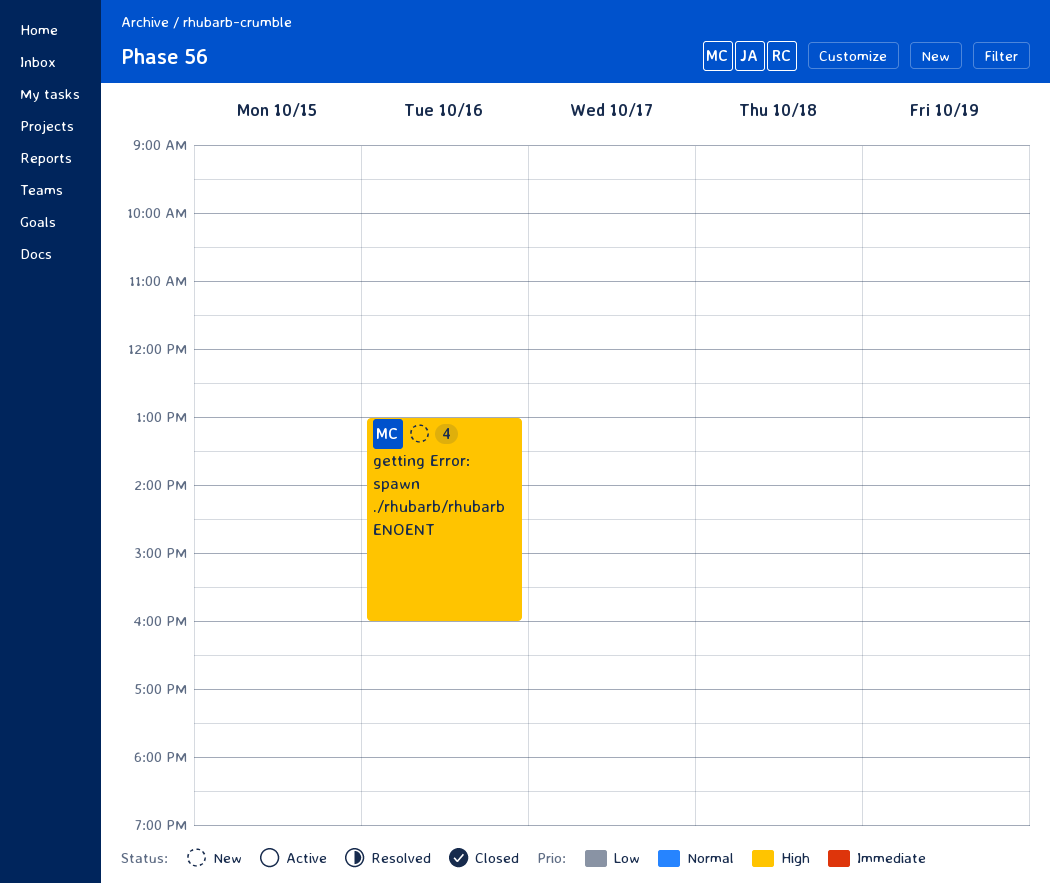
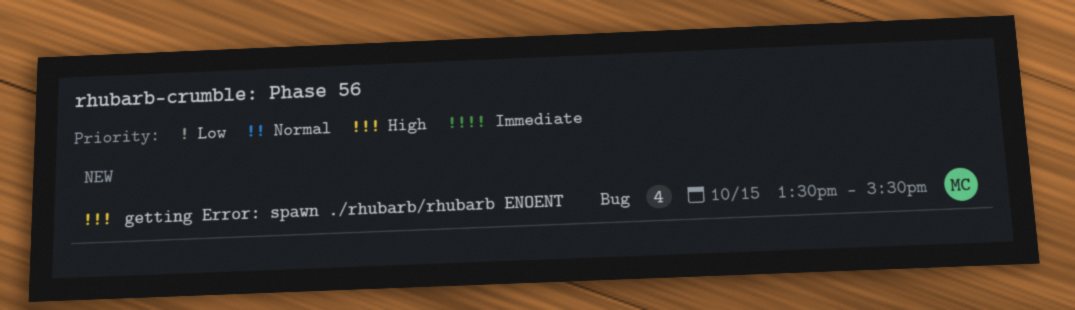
getting Error: spawn ./rhubarb/rhubarb ENOENT, day: Oct 16 -> Oct 15
getting Error: spawn ./rhubarb/rhubarb ENOENT, begins: 13:00 -> 13:30
getting Error: spawn ./rhubarb/rhubarb ENOENT, ends: 16:00 -> 15:30

